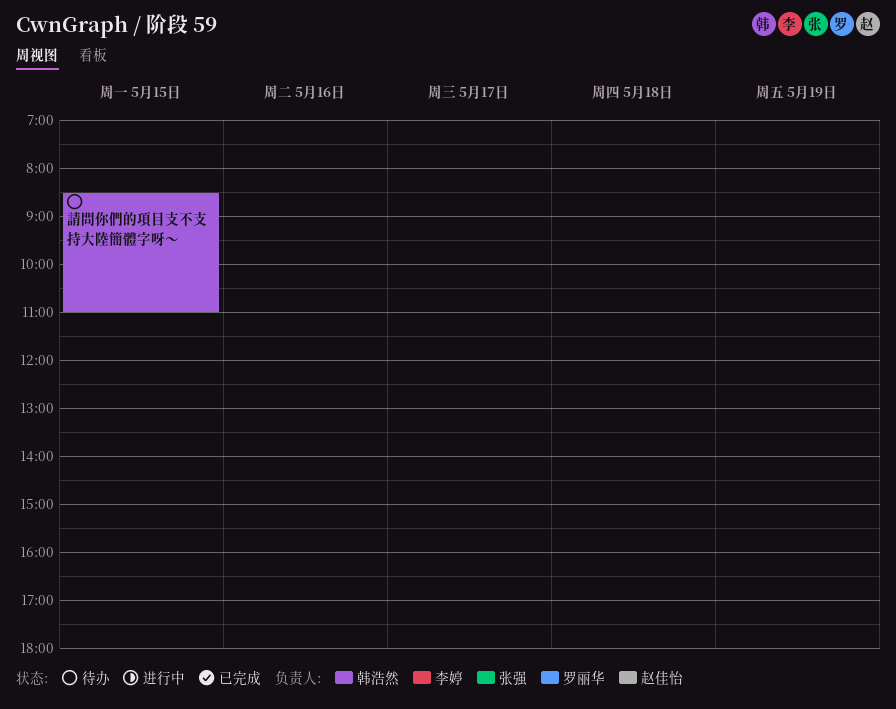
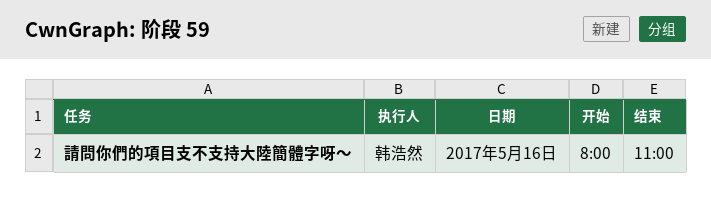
請問你們的項目支不支持大陸簡體字呀～, day: May 15 -> May 16
請問你們的項目支不支持大陸簡體字呀～, begins: 08:30 -> 08:00

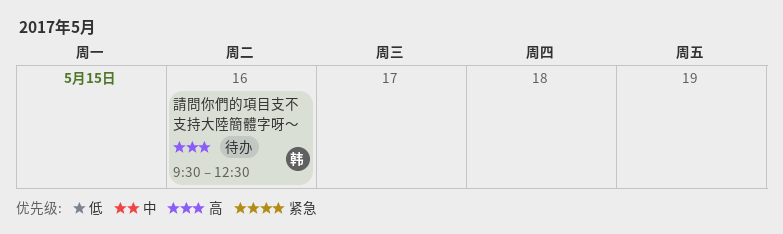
請問你們的項目支不支持大陸簡體字呀～, begins: 08:00 -> 09:30
請問你們的項目支不支持大陸簡體字呀～, ends: 11:00 -> 12:30

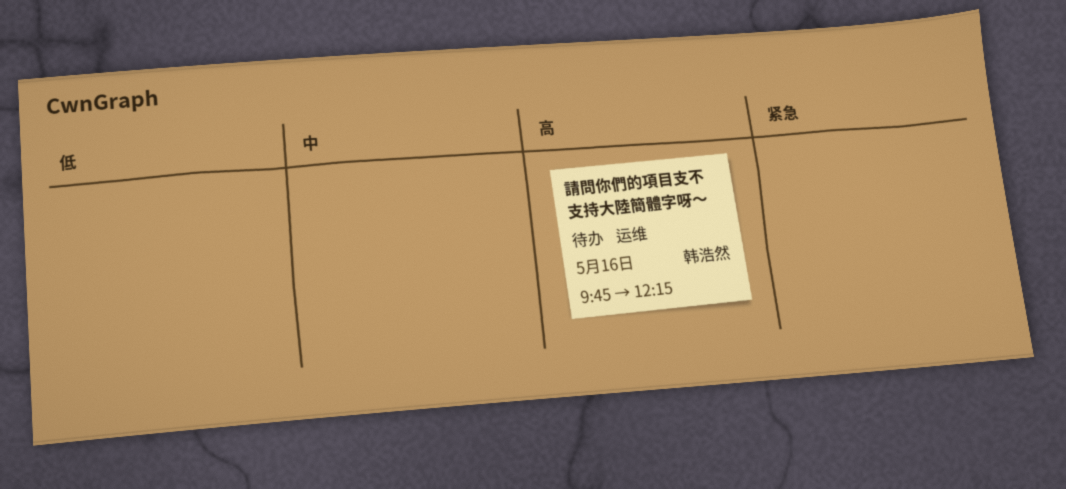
請問你們的項目支不支持大陸簡體字呀～, begins: 09:30 -> 09:45
請問你們的項目支不支持大陸簡體字呀～, ends: 12:30 -> 12:15

